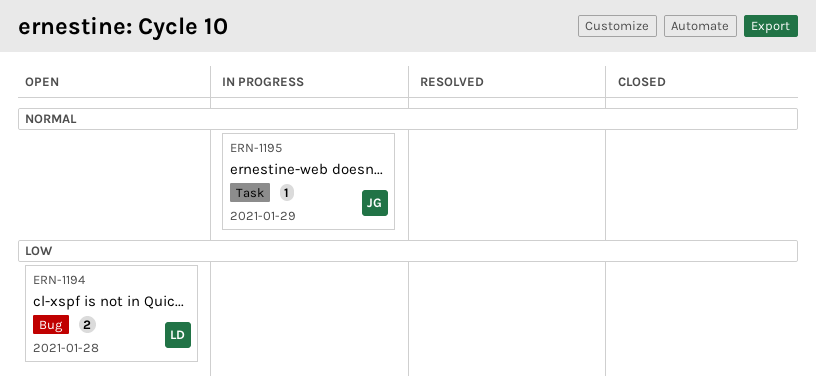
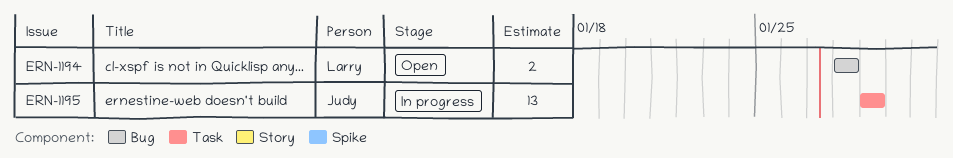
ERN-1195, estimate: 1 -> 13

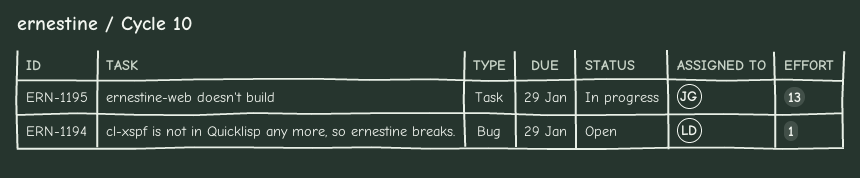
ERN-1194, estimate: 2 -> 1
ERN-1194, due: Jan 28 -> Jan 29

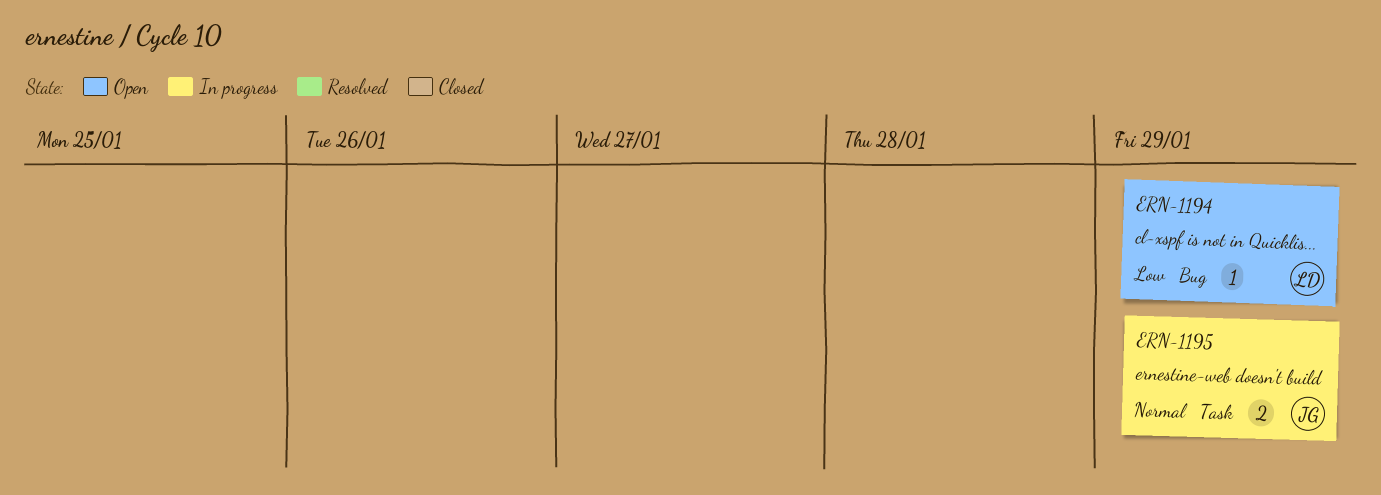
ERN-1195, estimate: 13 -> 2

